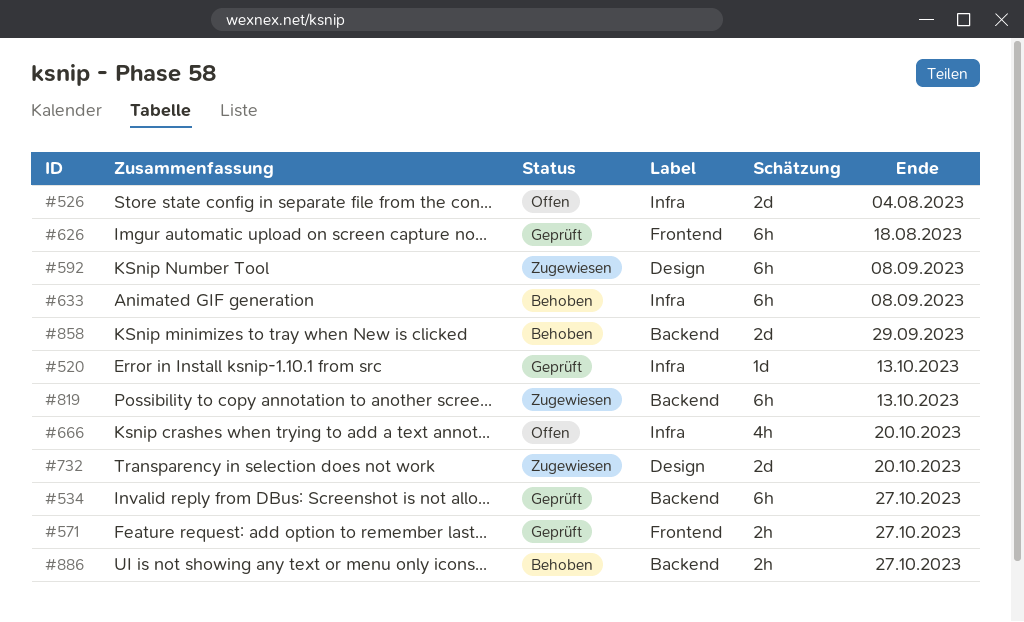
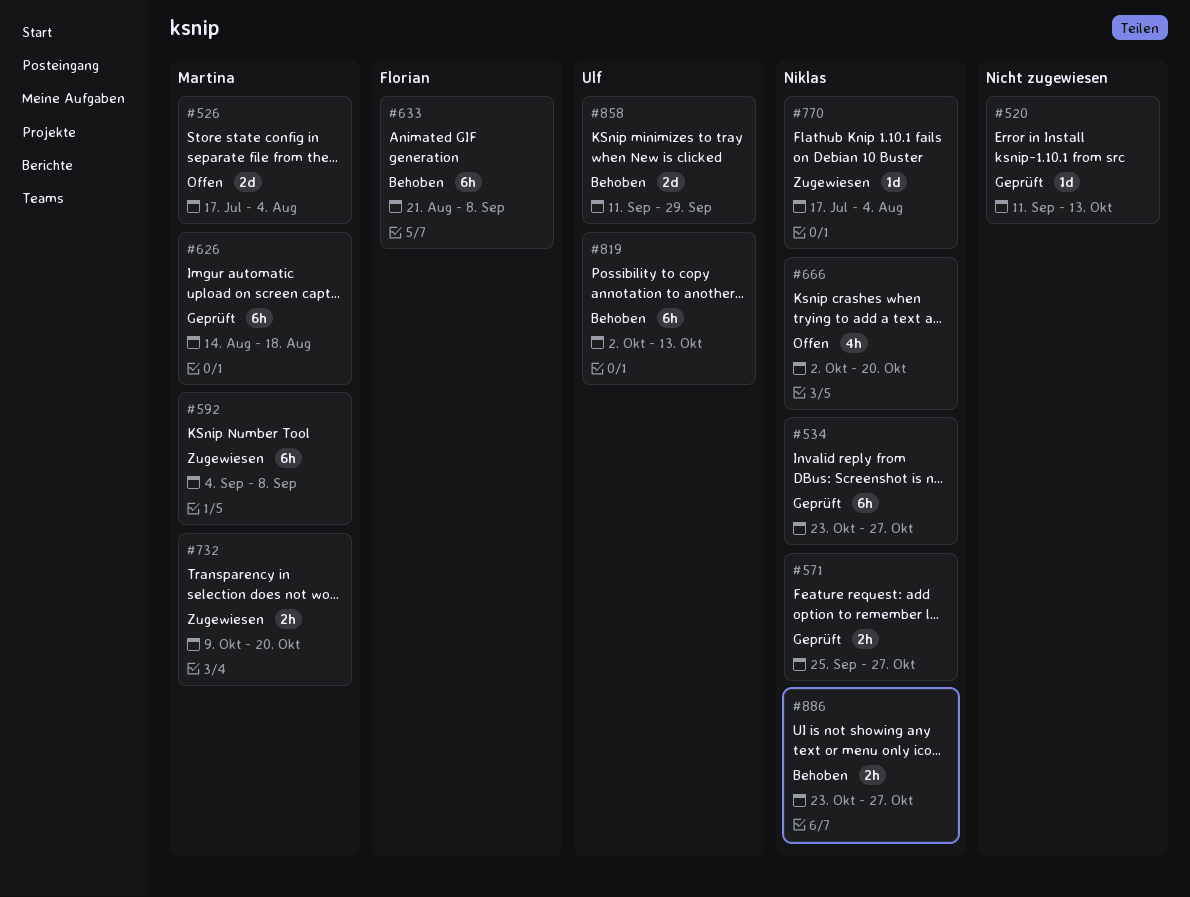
#732, estimate: 2d -> 2h
#770: none -> present
#819, status: Zugewiesen -> Behoben

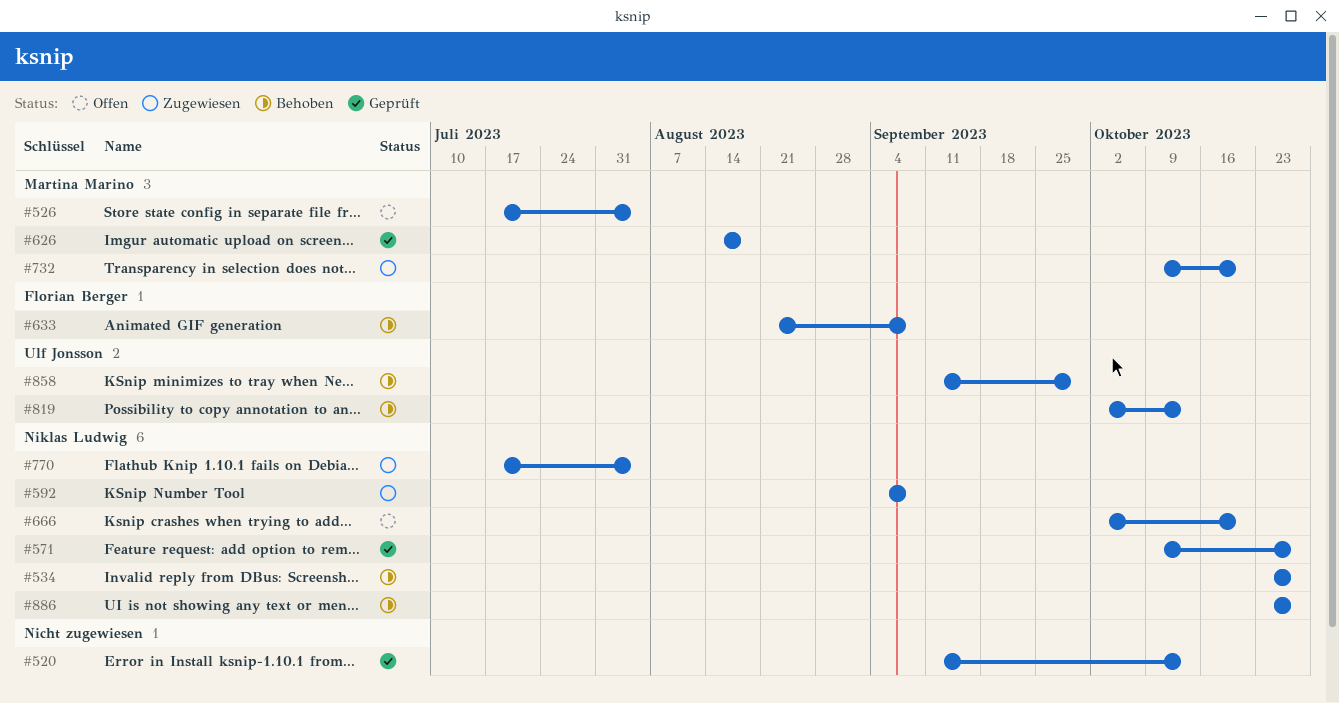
#534, status: Geprüft -> Behoben
#571, start: Sep 25 -> Oct 9
#592, owner: Martina Marino -> Niklas Ludwig

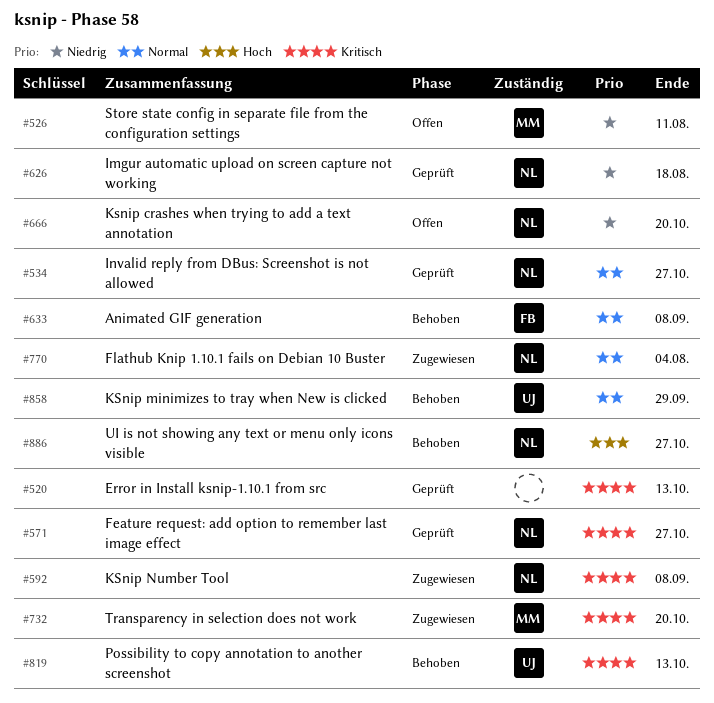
#526, due: Aug 4 -> Aug 11
#534, status: Behoben -> Geprüft
#626, owner: Martina Marino -> Niklas Ludwig

